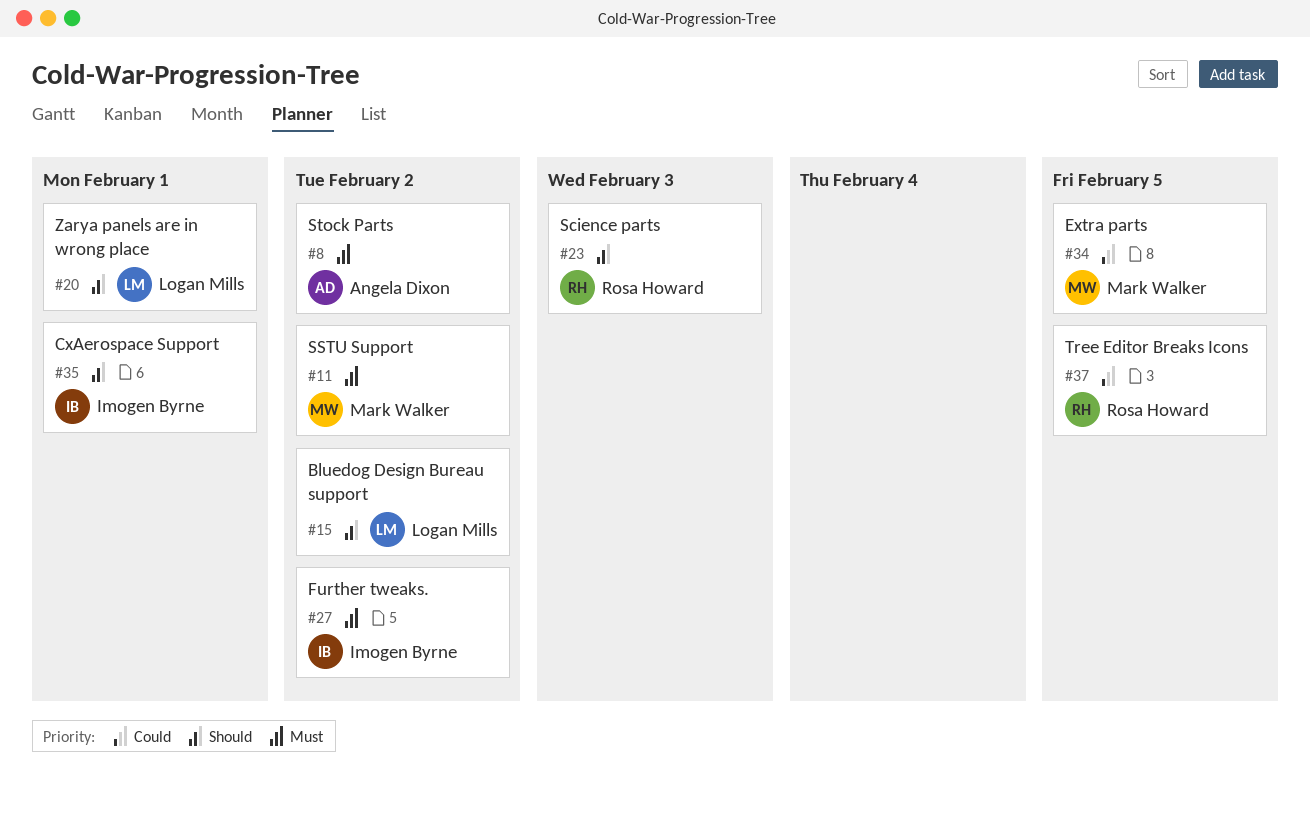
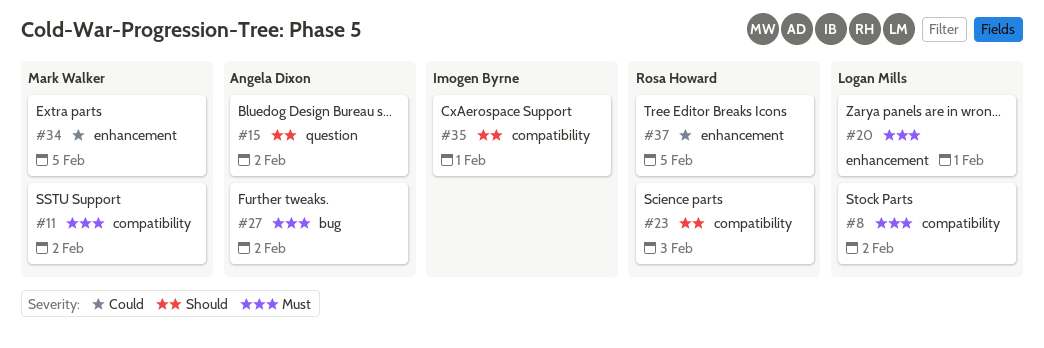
#8, owner: Angela Dixon -> Logan Mills
#15, owner: Logan Mills -> Angela Dixon
#20, priority: Should -> Must
#27, owner: Imogen Byrne -> Angela Dixon

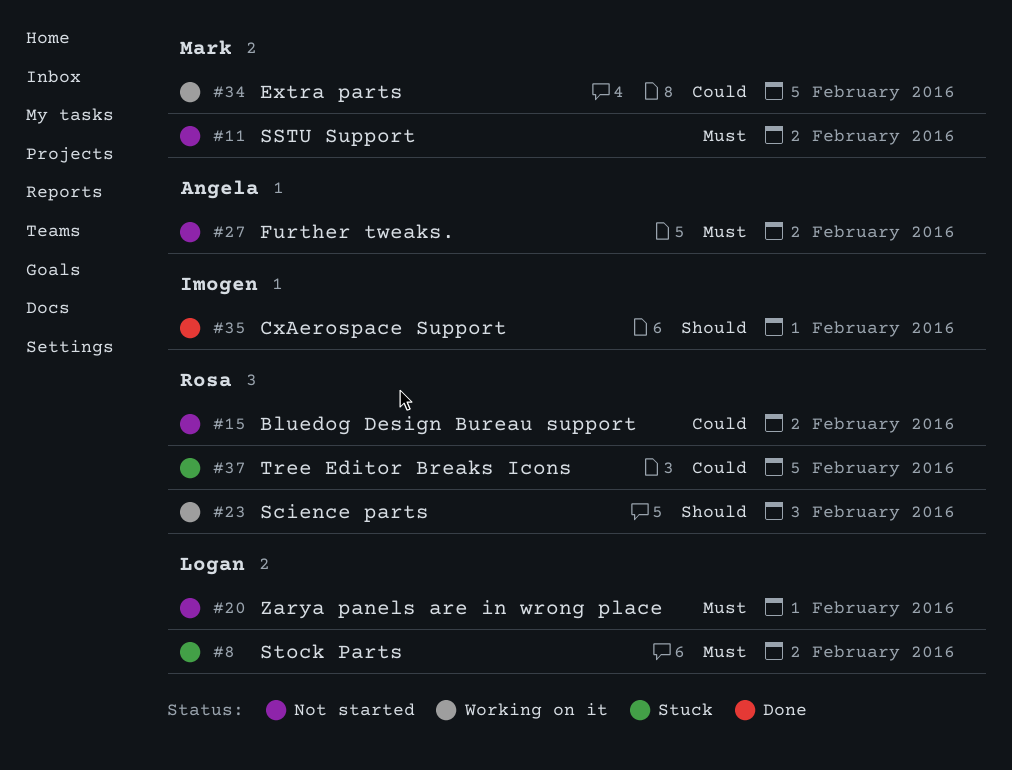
#15, owner: Angela Dixon -> Rosa Howard
#15, priority: Should -> Could

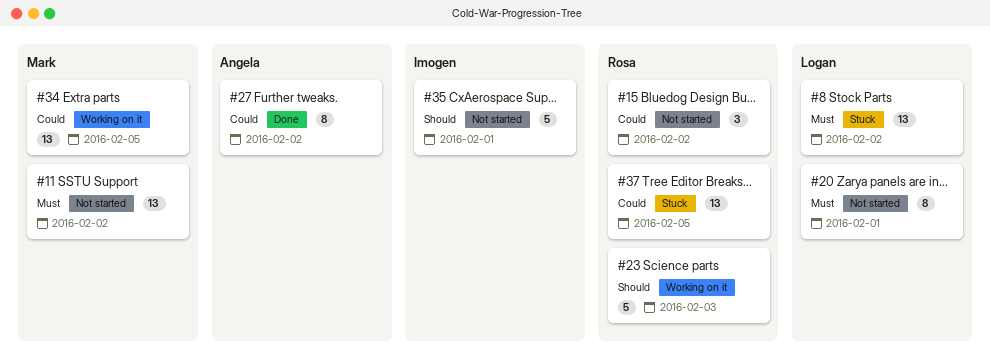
#27, status: Not started -> Done
#27, priority: Must -> Could
#35, status: Done -> Not started

